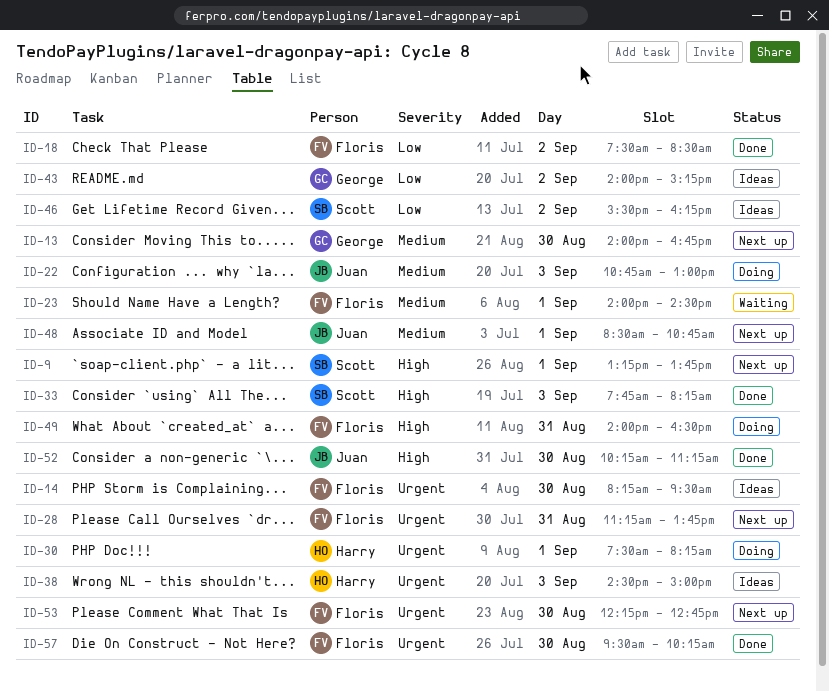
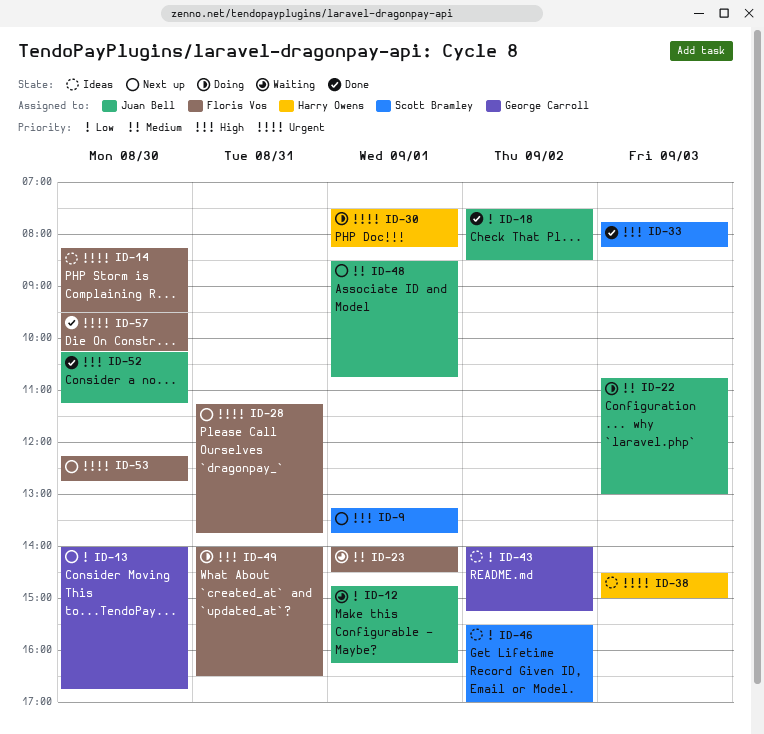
ID-12: none -> present
ID-13, priority: Medium -> Low
ID-18, owner: Floris Vos -> Juan Bell
ID-46, ends: 16:15 -> 17:00

